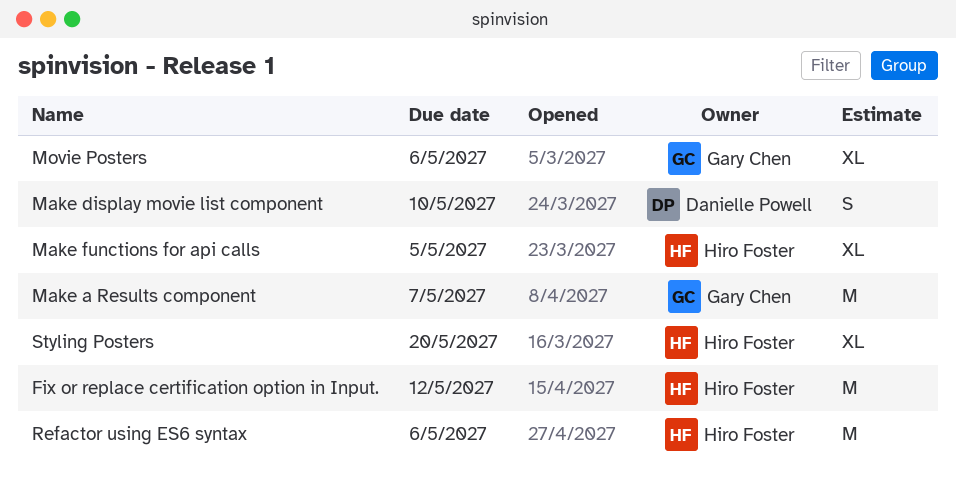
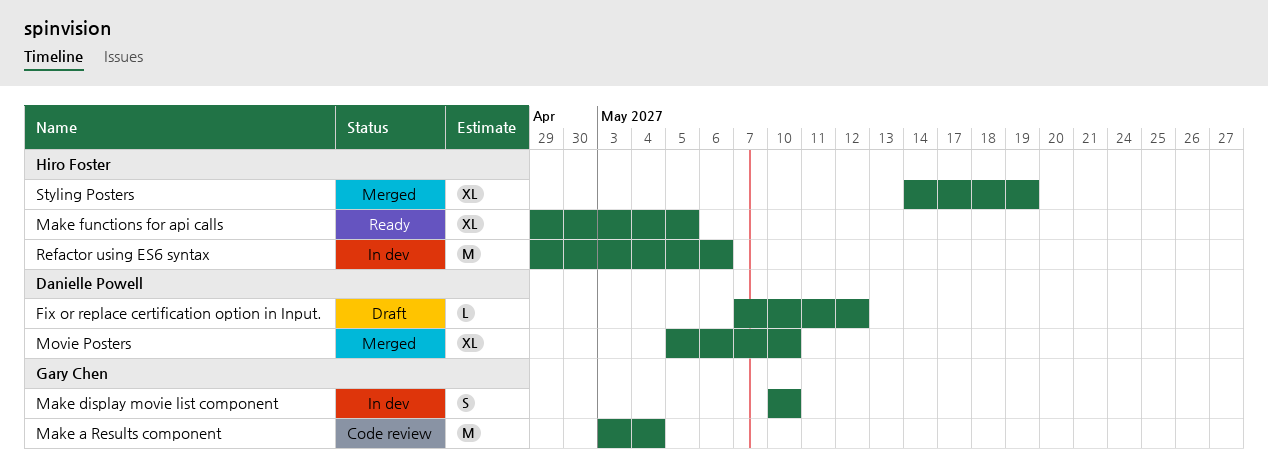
Fix or replace certification option in Input., owner: Hiro Foster -> Danielle Powell
Fix or replace certification option in Input., estimate: M -> L
Make a Results component, due: May 7 -> May 4
Make display movie list component, owner: Danielle Powell -> Gary Chen
Movie Posters, owner: Gary Chen -> Danielle Powell
Movie Posters, due: May 6 -> May 10
Styling Posters, due: May 20 -> May 19

